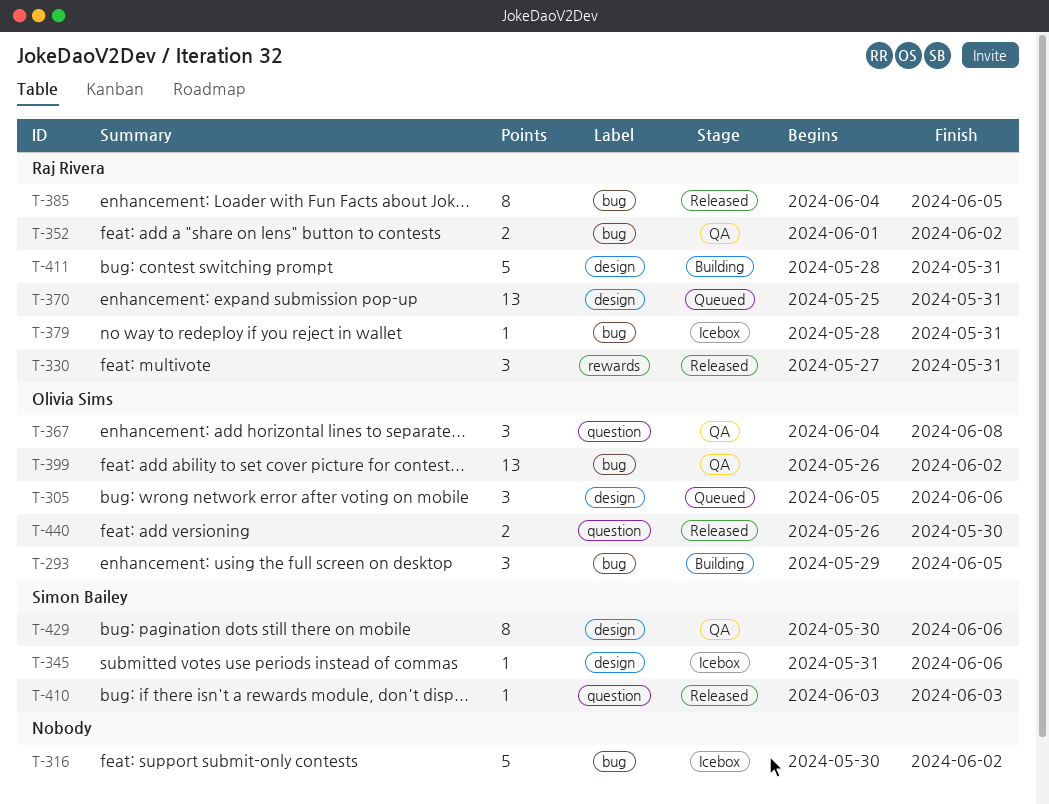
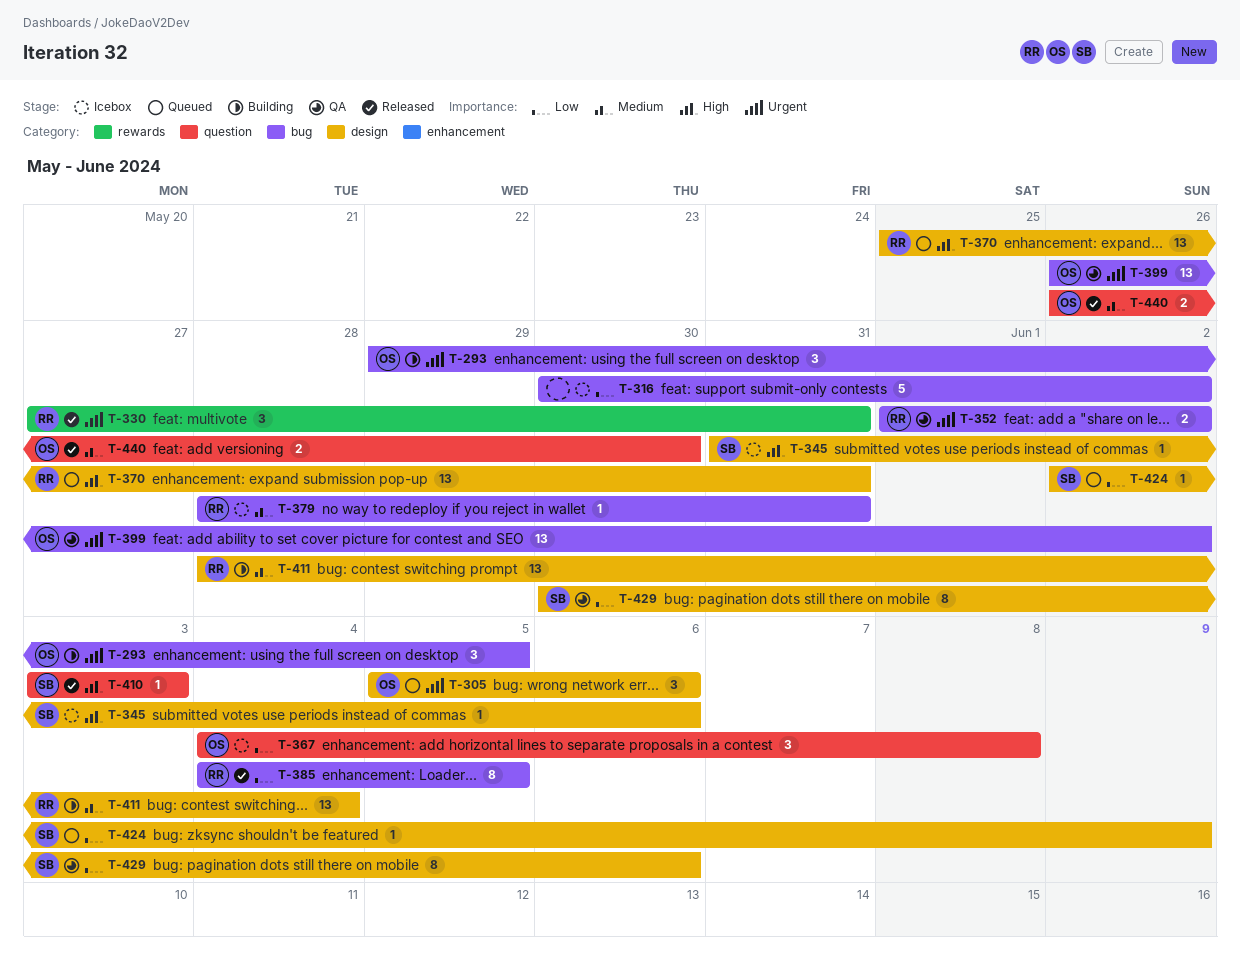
T-367, status: QA -> Icebox
T-411, estimate: 5 -> 13
T-411, due: May 31 -> Jun 4
T-424: none -> present

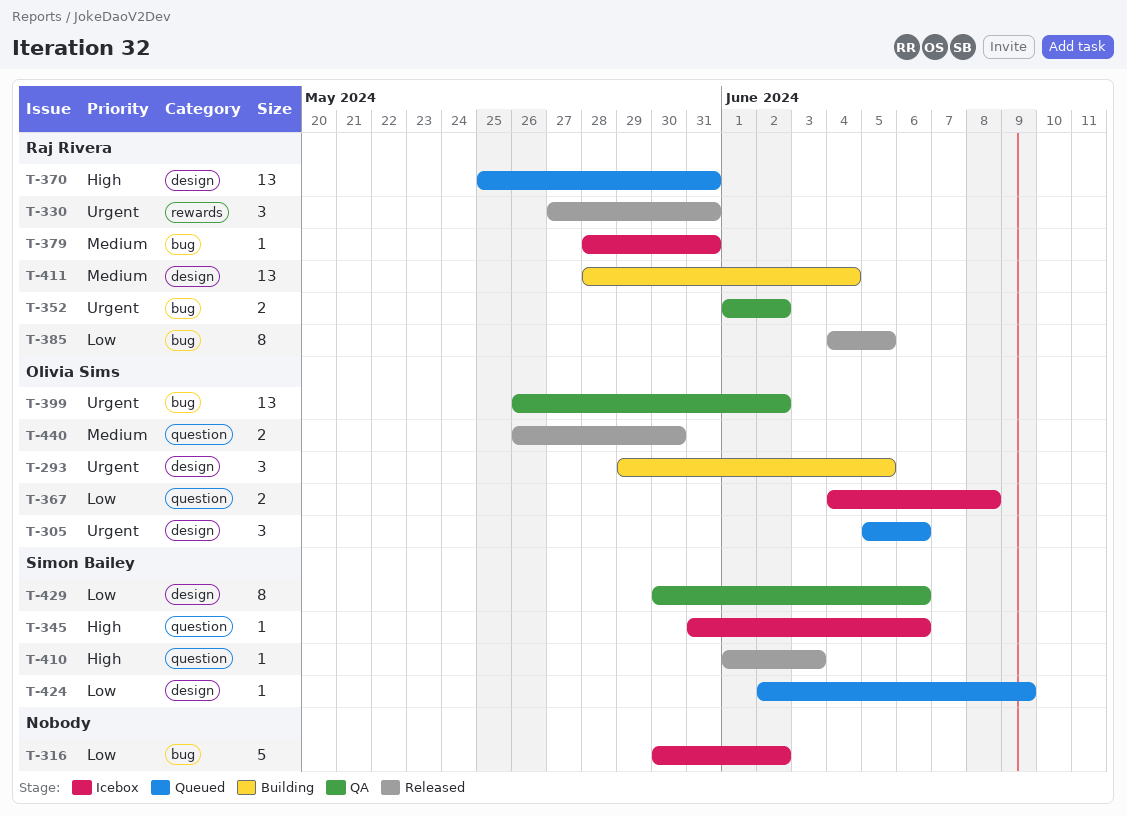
T-293, label: bug -> design
T-345, label: design -> question
T-367, estimate: 3 -> 2
T-410, start: Jun 3 -> Jun 1

